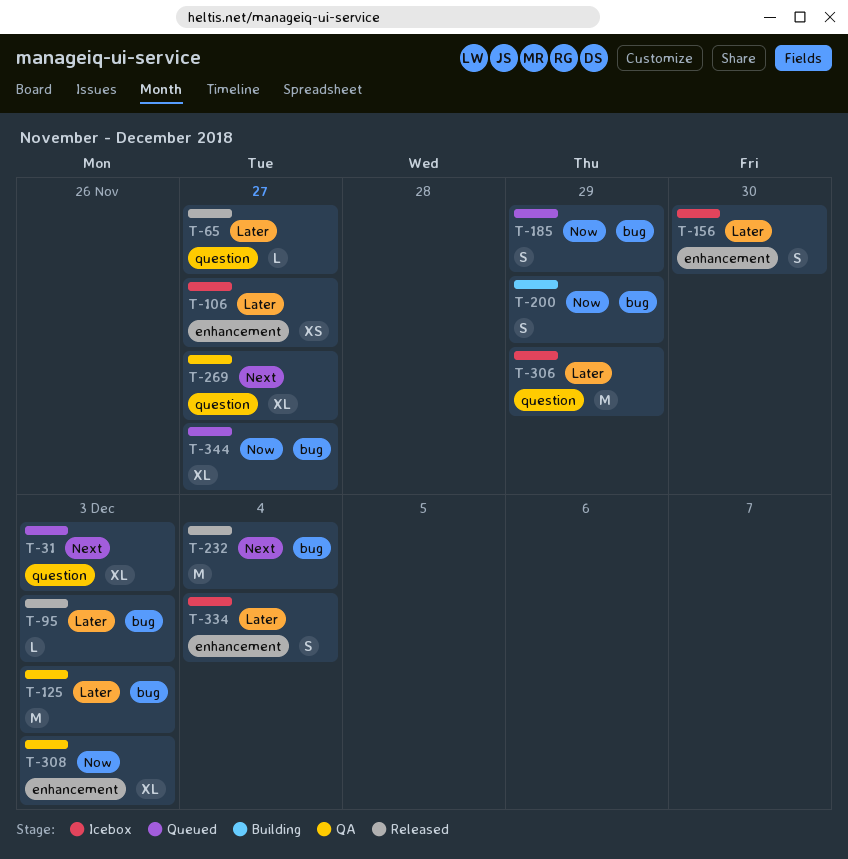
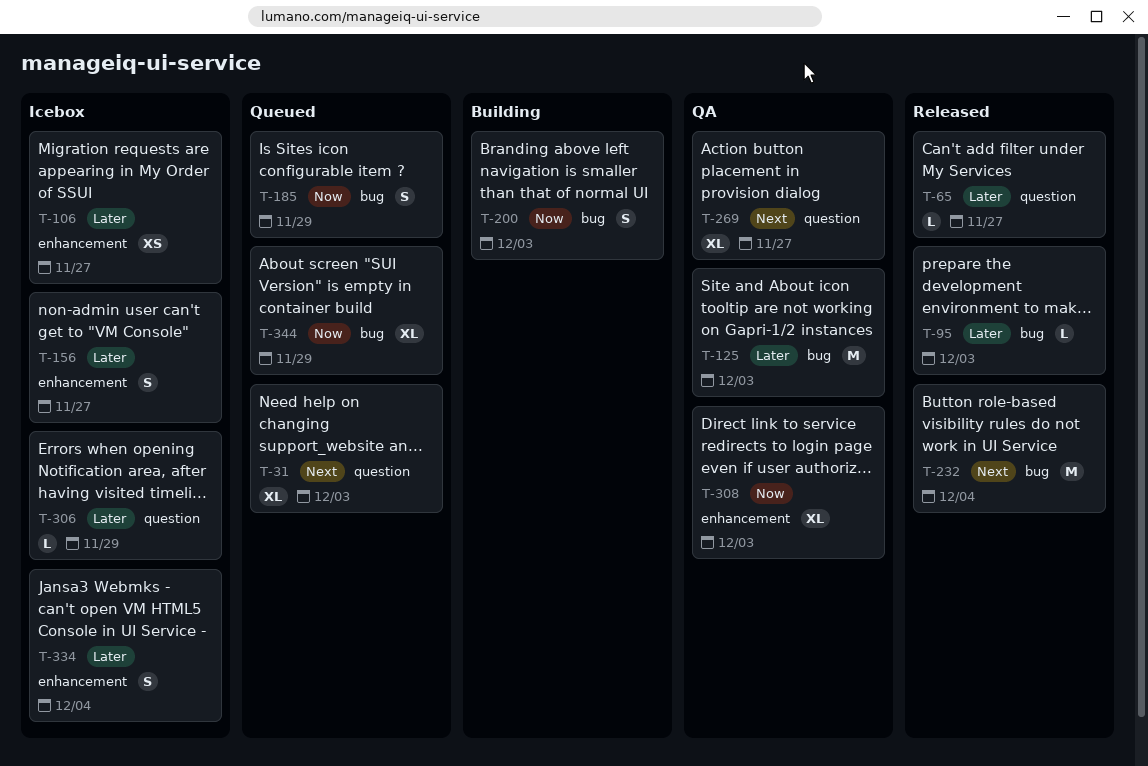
T-156, due: Nov 30 -> Nov 27
T-200, due: Nov 29 -> Dec 3
T-306, estimate: M -> L
T-344, due: Nov 27 -> Nov 29

